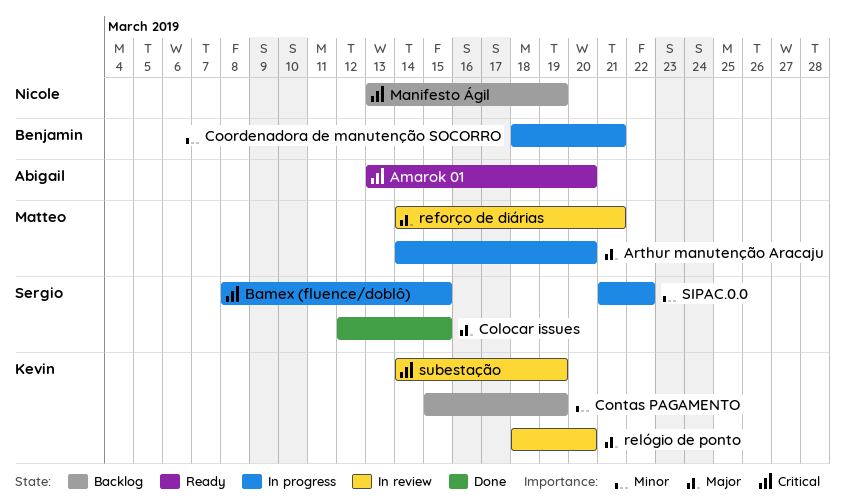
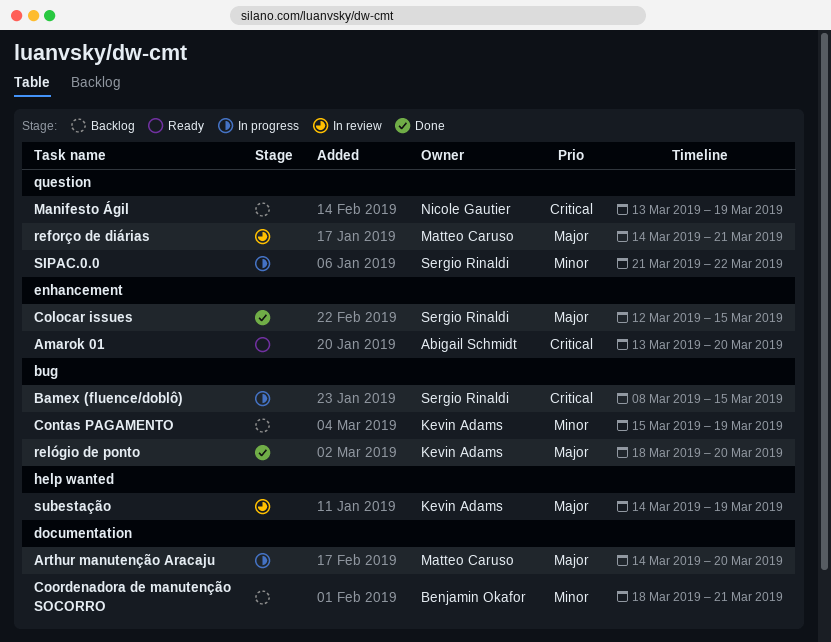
Coordenadora de manutenção SOCORRO, status: In progress -> Backlog
relógio de ponto, status: In review -> Done
subestação, priority: Critical -> Major

